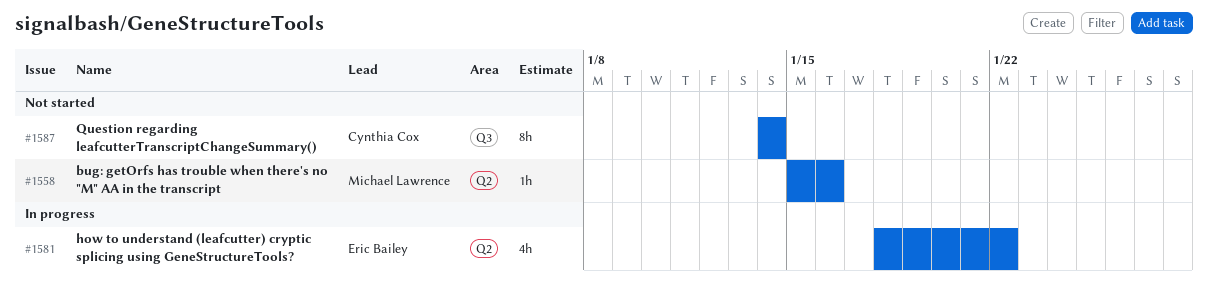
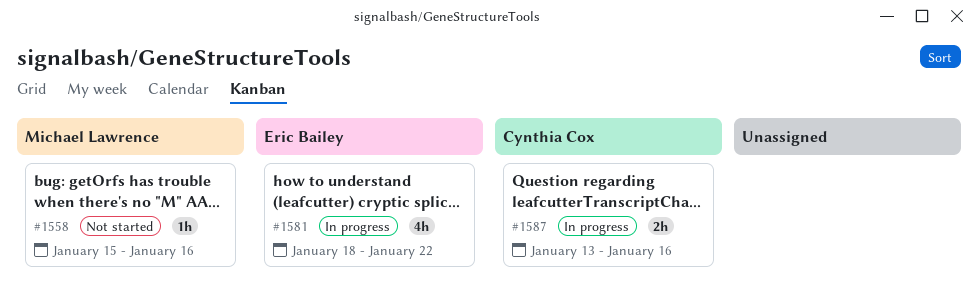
#1587, status: Not started -> In progress
#1587, estimate: 8h -> 2h
#1587, start: Jan 14 -> Jan 13
#1587, due: Jan 14 -> Jan 16

